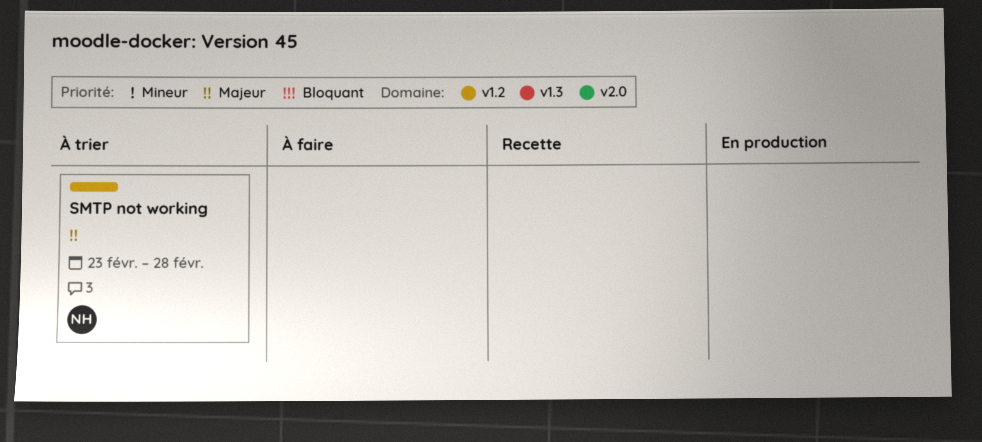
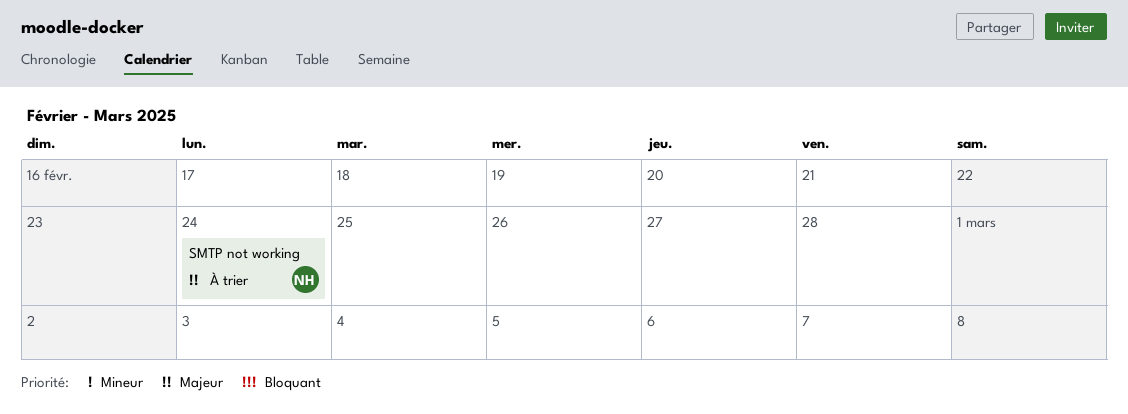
SMTP not working, due: Feb 28 -> Feb 24

